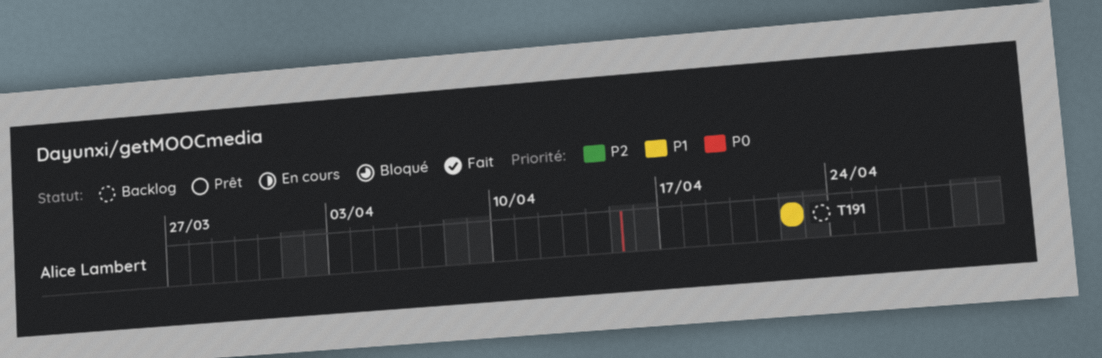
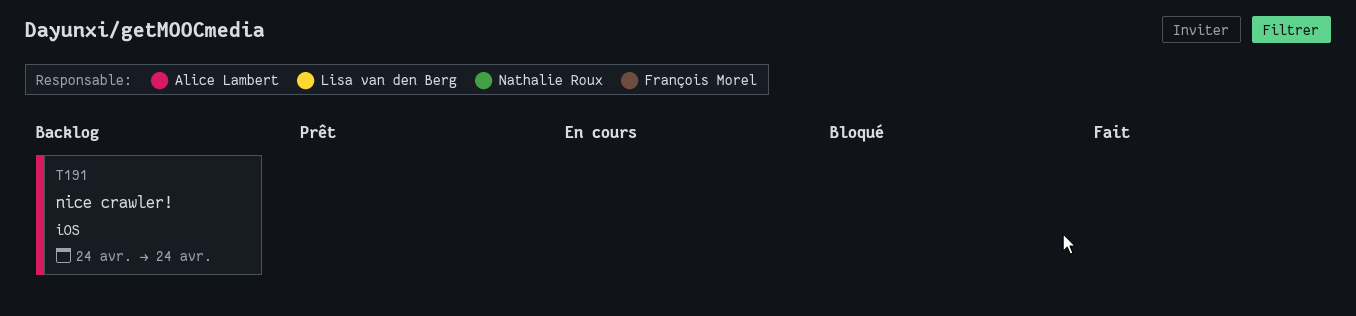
T191, start: Apr 22 -> Apr 24
T191, due: Apr 22 -> Apr 24

